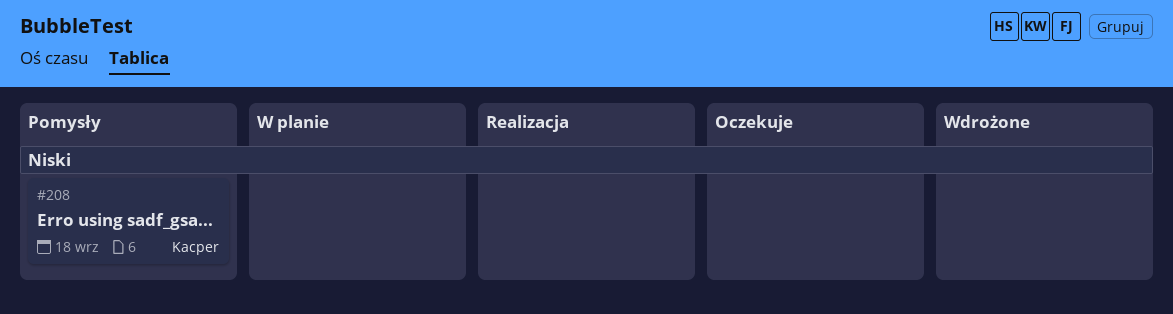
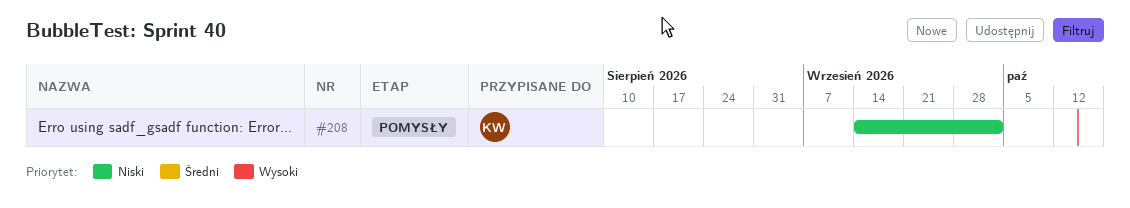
#208, due: Sep 18 -> Oct 2

